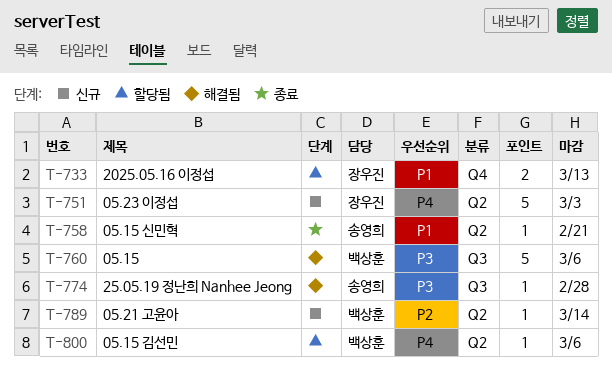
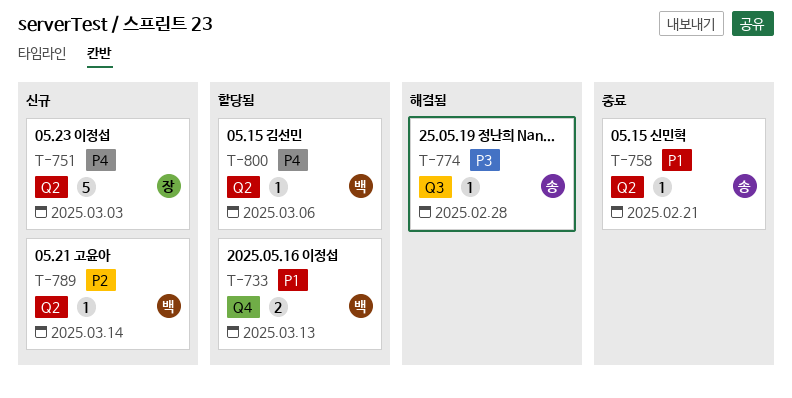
T-733, owner: 장우진 -> 백상훈
T-760: present -> none

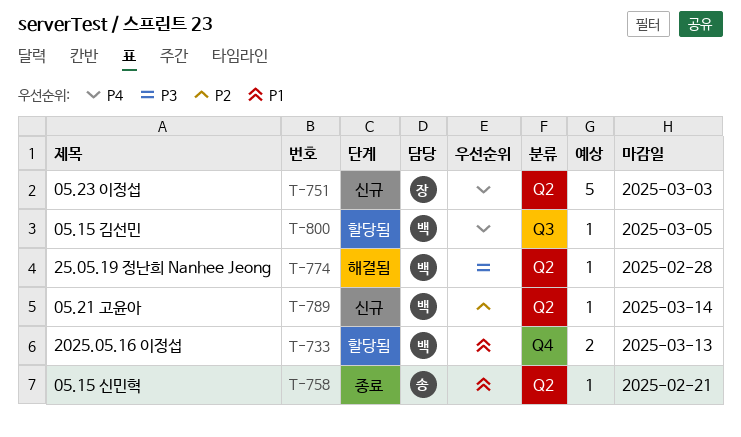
T-774, owner: 송 -> 백
T-774, label: Q3 -> Q2
T-800, label: Q2 -> Q3
T-800, due: Mar 6 -> Mar 5

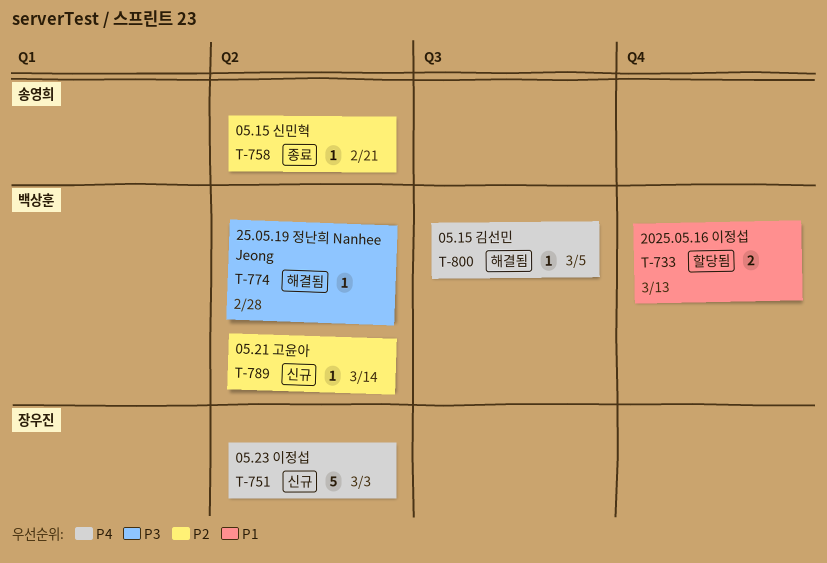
T-758, priority: P1 -> P2
T-800, status: 할당됨 -> 해결됨

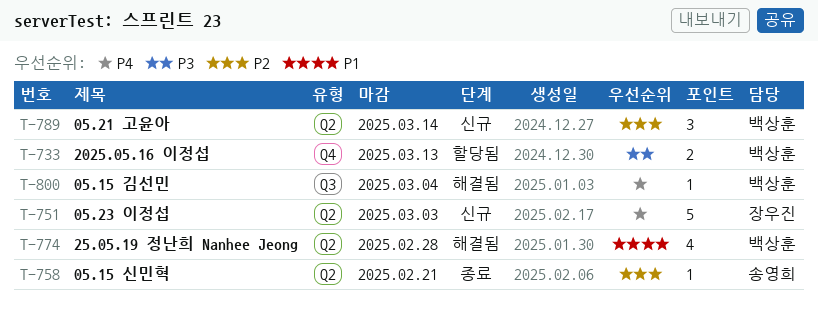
T-733, priority: P1 -> P3
T-774, priority: P3 -> P1
T-774, estimate: 1 -> 4
T-789, estimate: 1 -> 3
T-800, due: Mar 5 -> Mar 4

